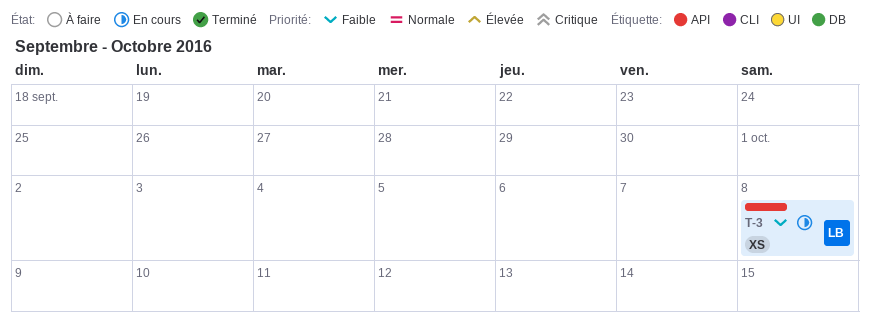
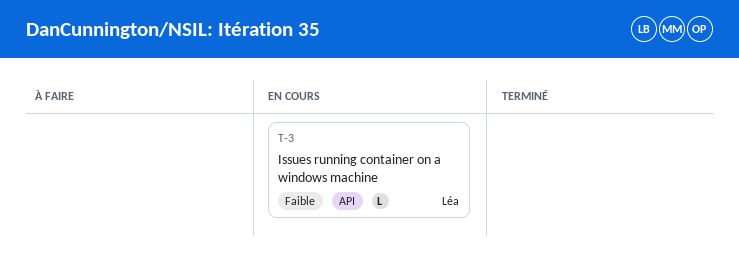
T-3, estimate: XS -> L

